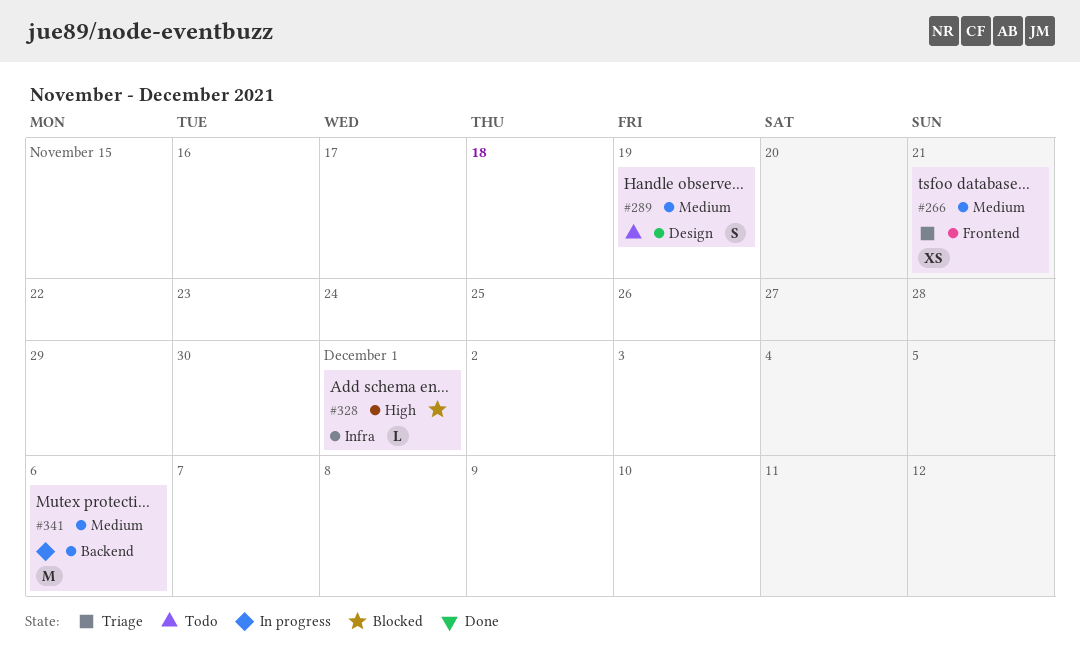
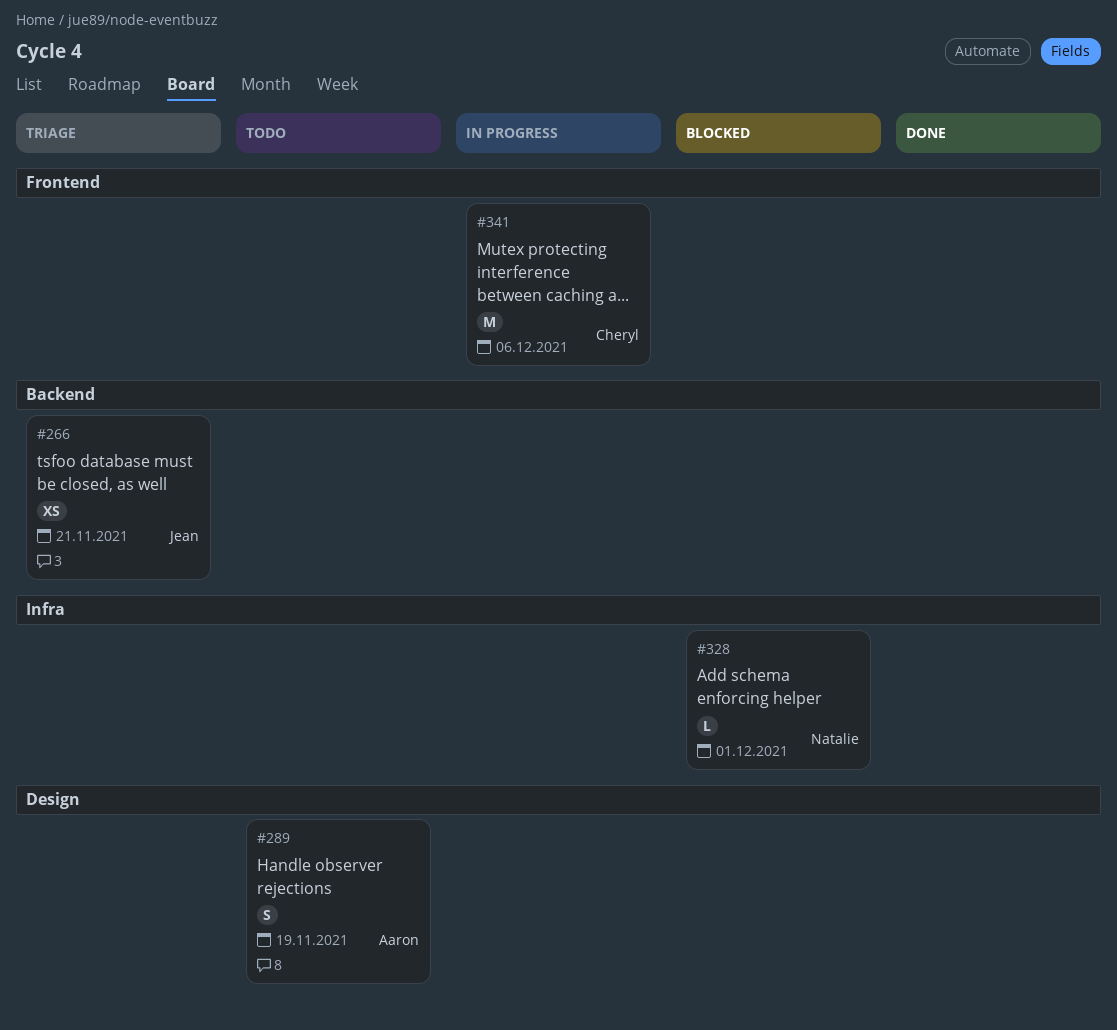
#266, label: Frontend -> Backend
#341, label: Backend -> Frontend

